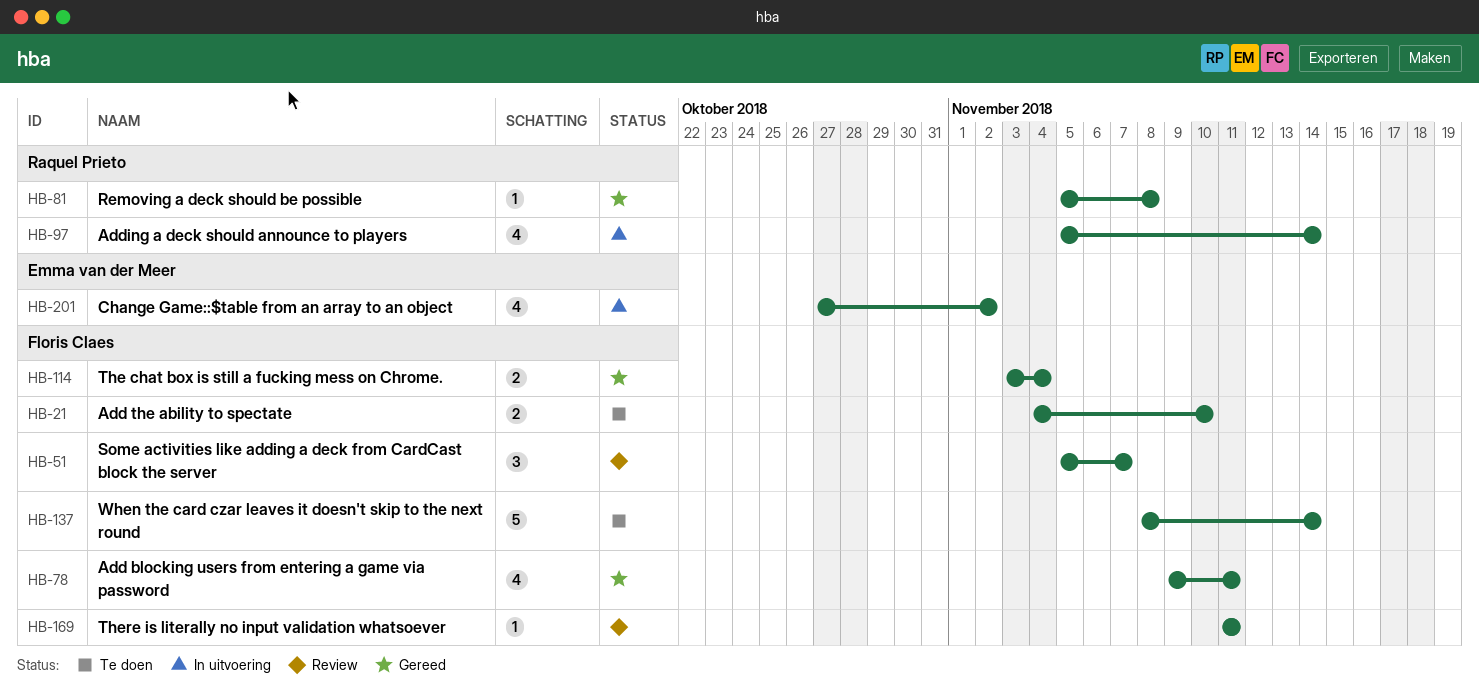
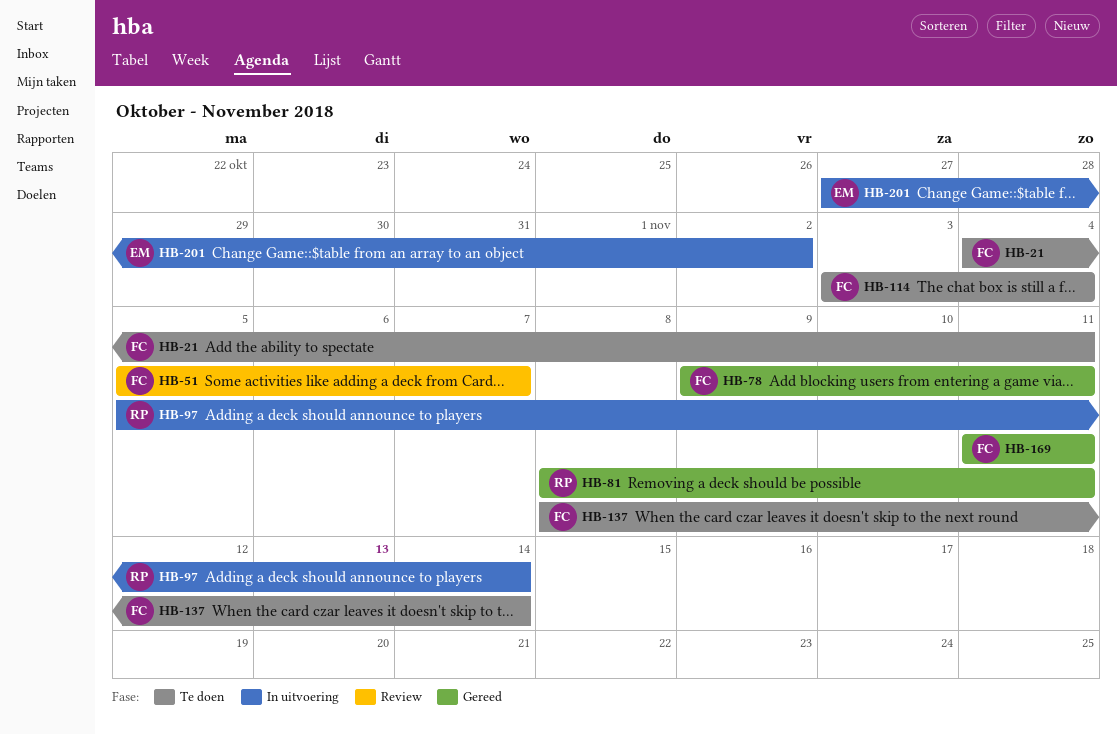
HB-21, due: Nov 10 -> Nov 11
HB-81, start: Nov 5 -> Nov 8
HB-81, due: Nov 8 -> Nov 11
HB-114, status: Gereed -> Te doen
HB-169, status: Review -> Gereed

